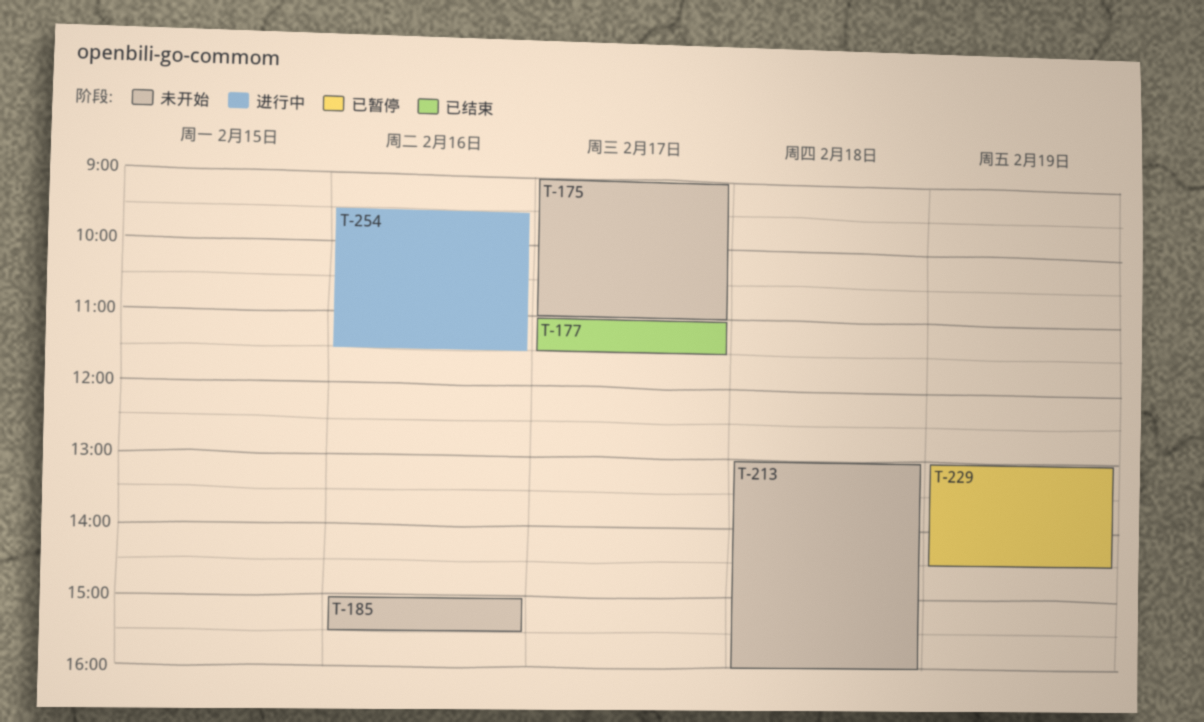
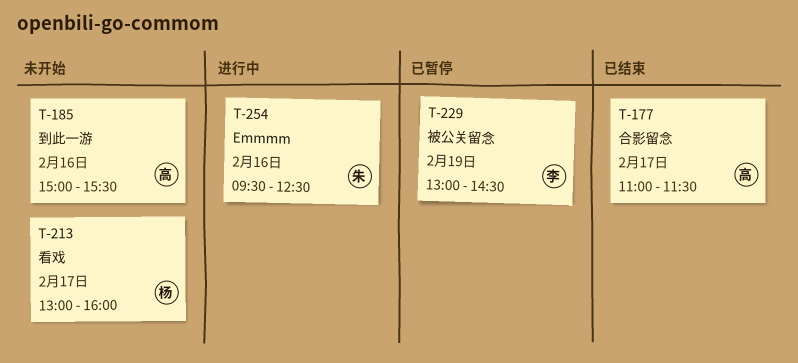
T-175: present -> none
T-213, day: Feb 18 -> Feb 17
T-254, ends: 11:30 -> 12:30

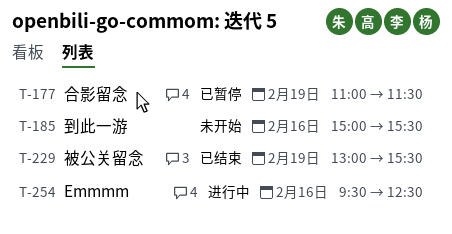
T-177, status: 已结束 -> 已暂停
T-177, day: Feb 17 -> Feb 19
T-213: present -> none
T-229, status: 已暂停 -> 已结束
T-229, ends: 14:30 -> 15:30

